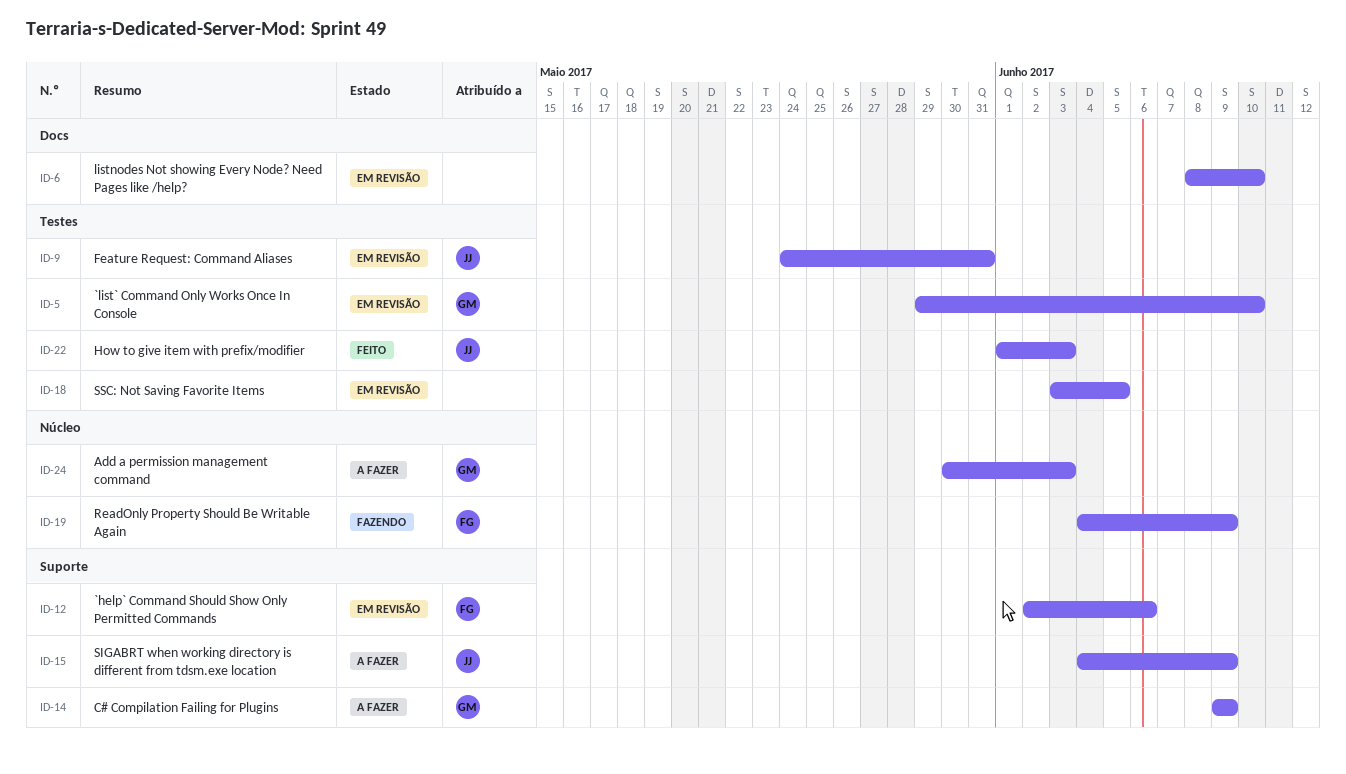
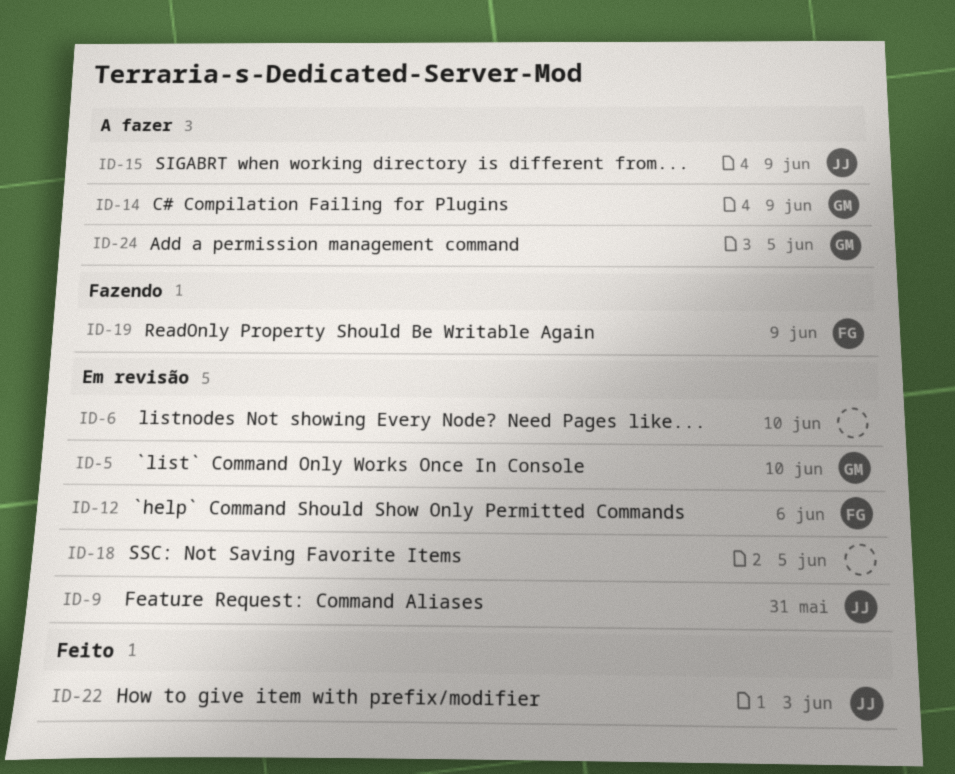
ID-24, due: Jun 3 -> Jun 5

